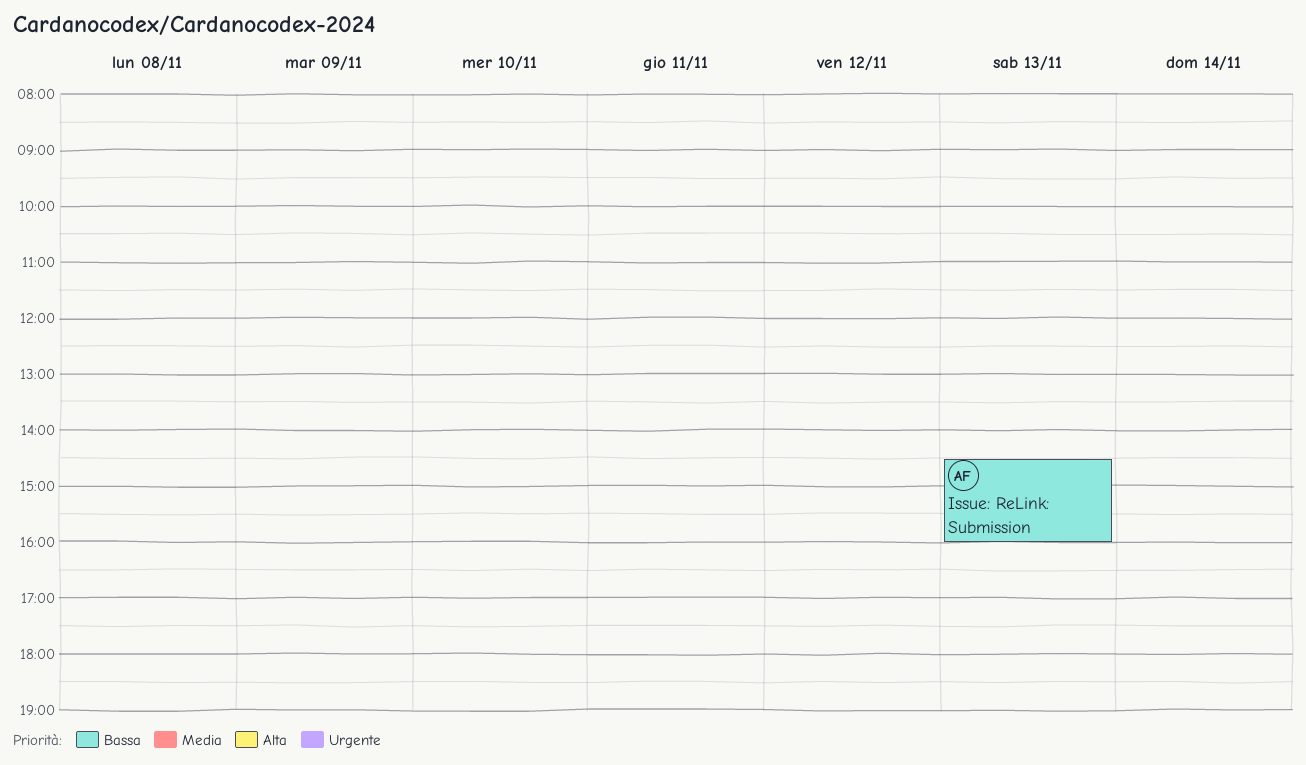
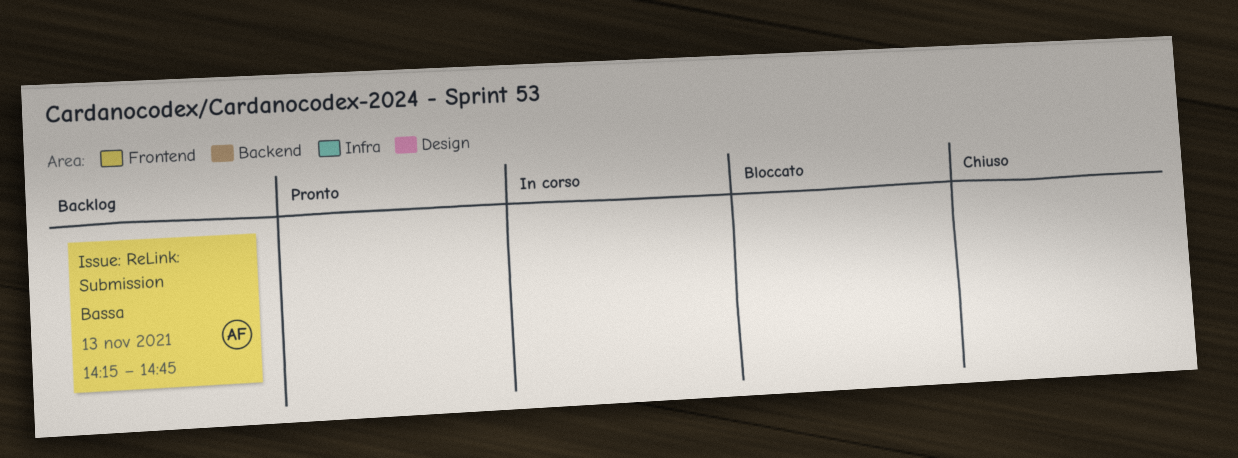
Issue: ReLink: Submission, begins: 14:30 -> 14:15
Issue: ReLink: Submission, ends: 16:00 -> 14:45

